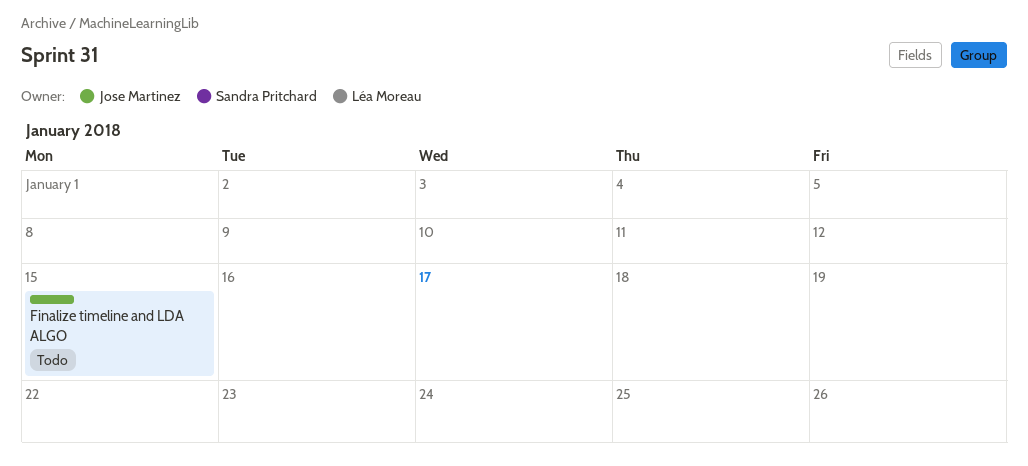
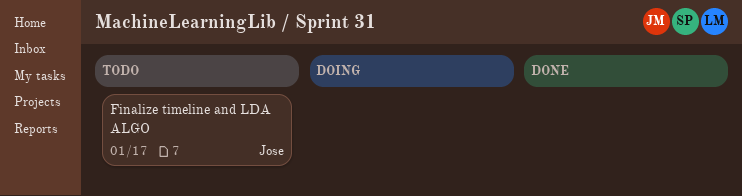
Finalize timeline and LDA ALGO, due: Jan 15 -> Jan 17

